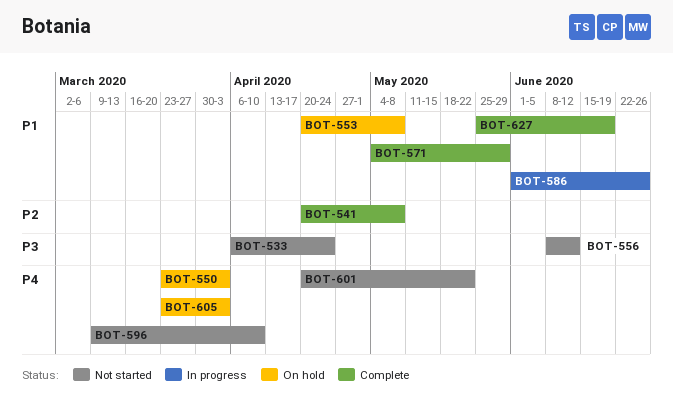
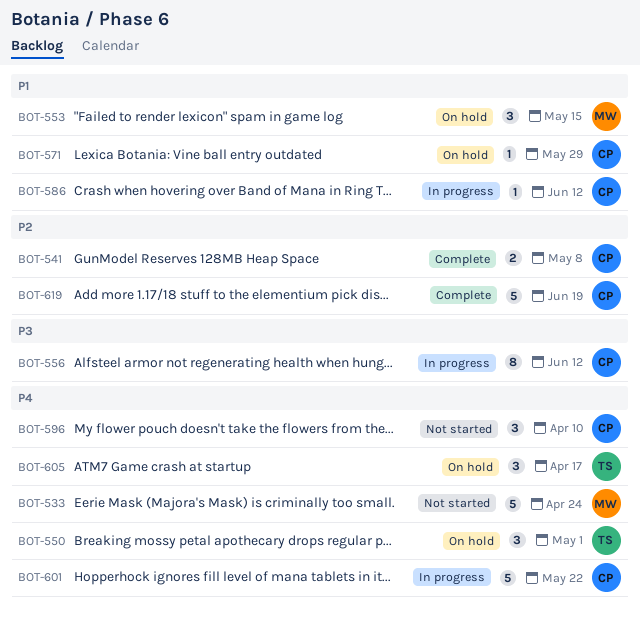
BOT-533, priority: P3 -> P4
BOT-550, due: Apr 3 -> May 1
BOT-553, due: May 8 -> May 15
BOT-556, status: Not started -> In progress
BOT-571, status: Complete -> On hold
BOT-586, due: Jun 26 -> Jun 12
BOT-601, status: Not started -> In progress
BOT-605, due: Apr 3 -> Apr 17
BOT-619: none -> present
BOT-627: present -> none

